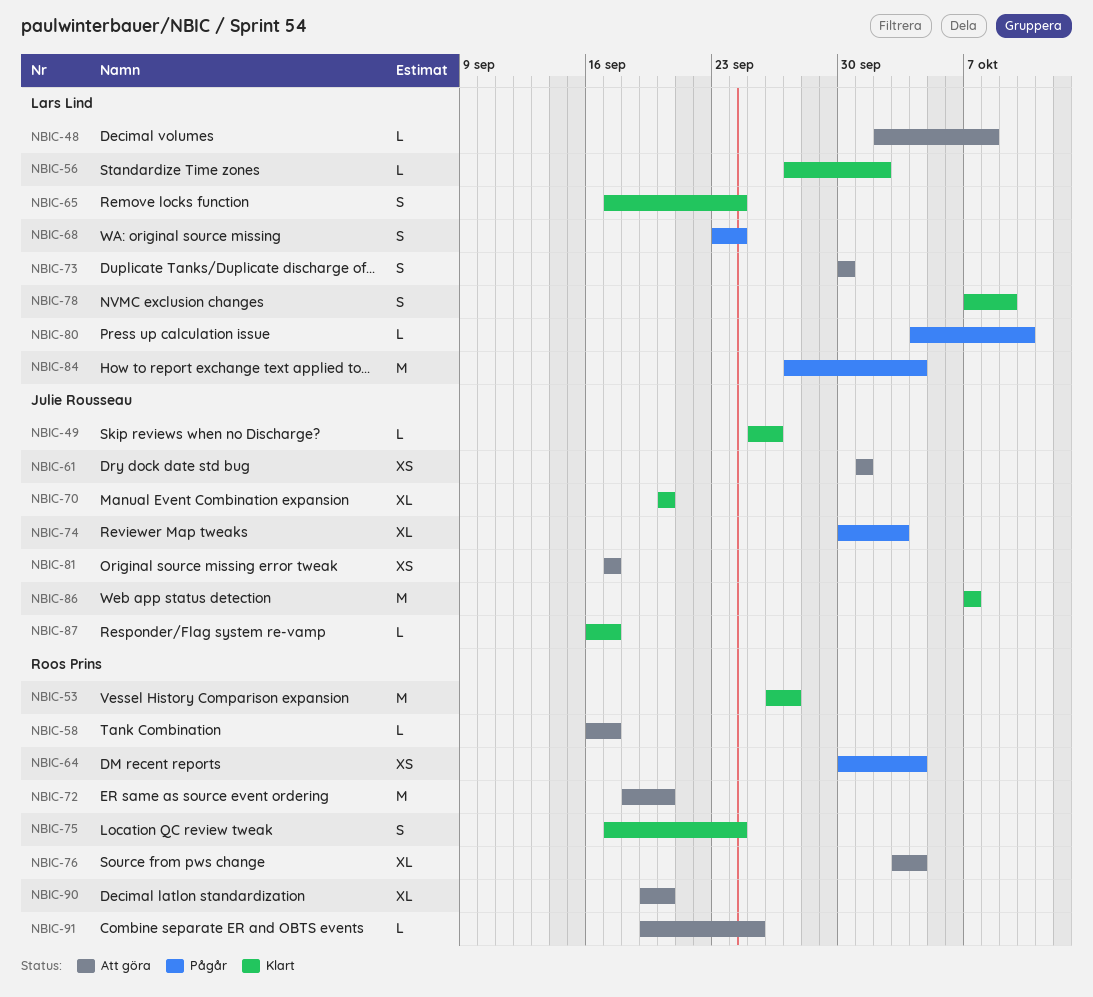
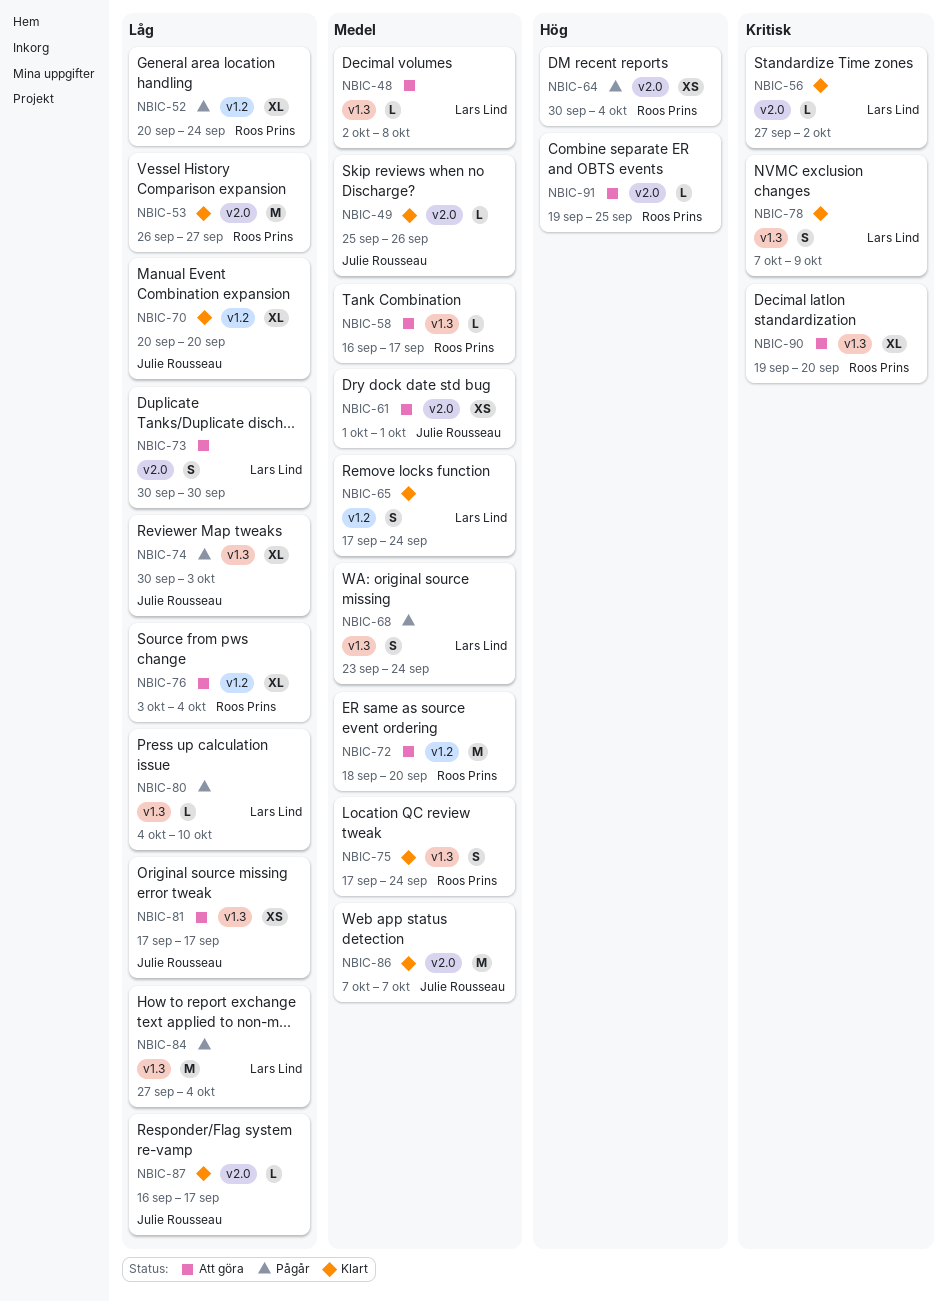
NBIC-52: none -> present

